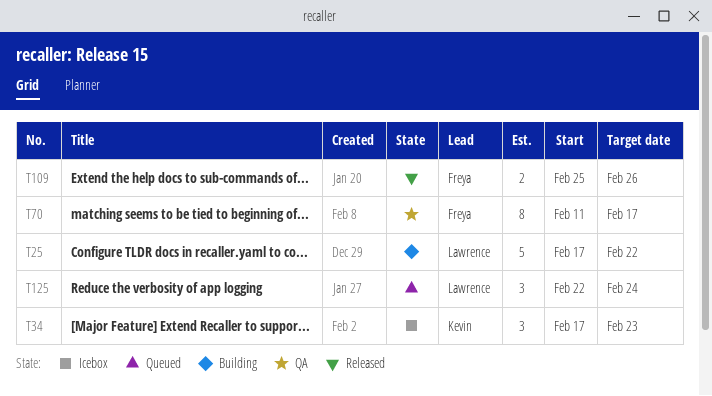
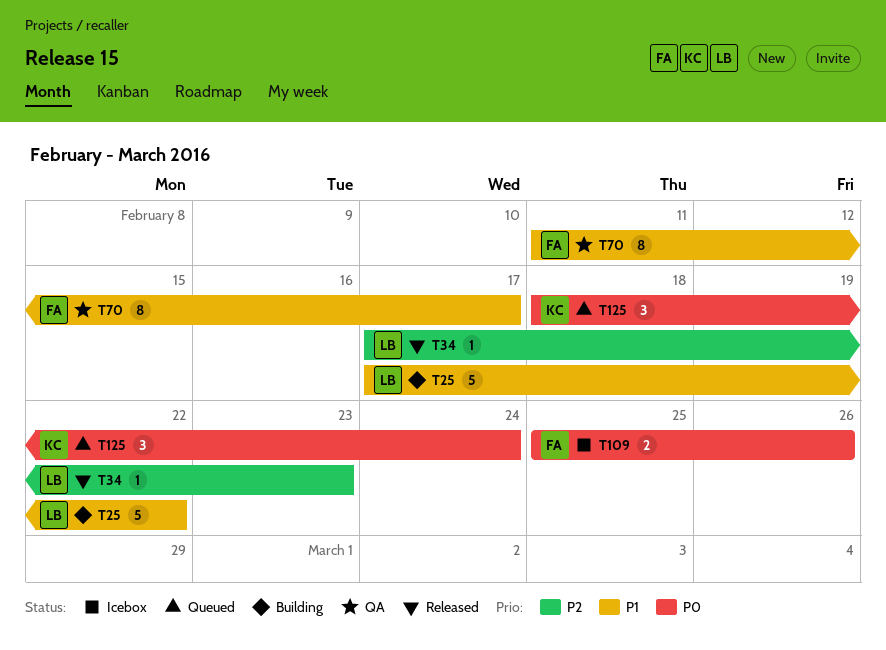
T34, status: Icebox -> Released
T34, owner: Kevin -> Lawrence
T34, estimate: 3 -> 1
T109, status: Released -> Icebox
T125, owner: Lawrence -> Kevin
T125, start: Feb 22 -> Feb 18

